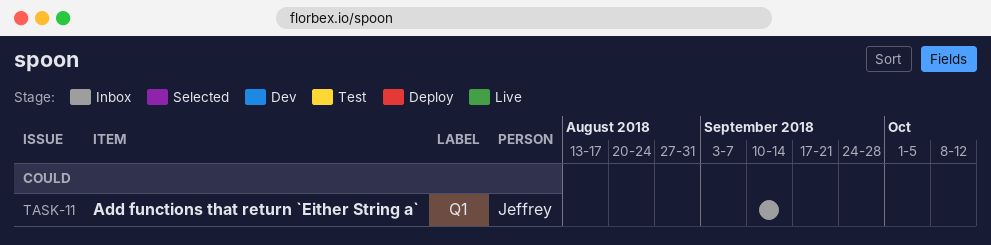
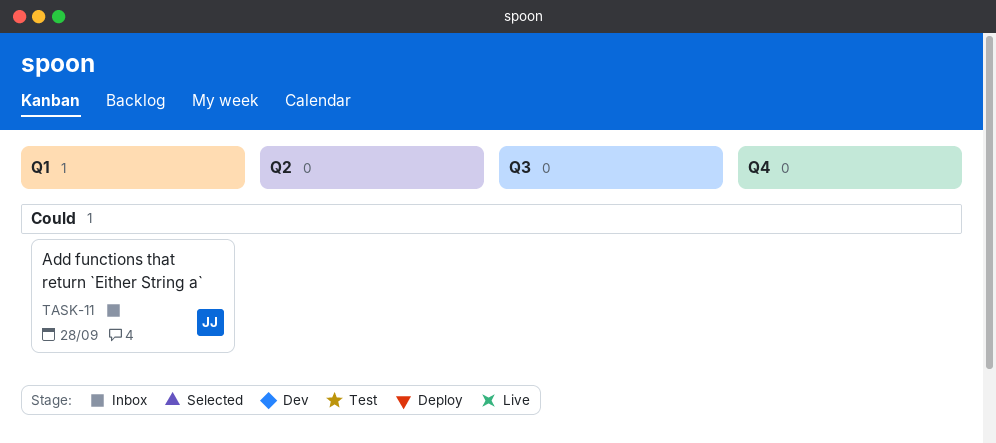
TASK-11, due: Sep 14 -> Sep 28

